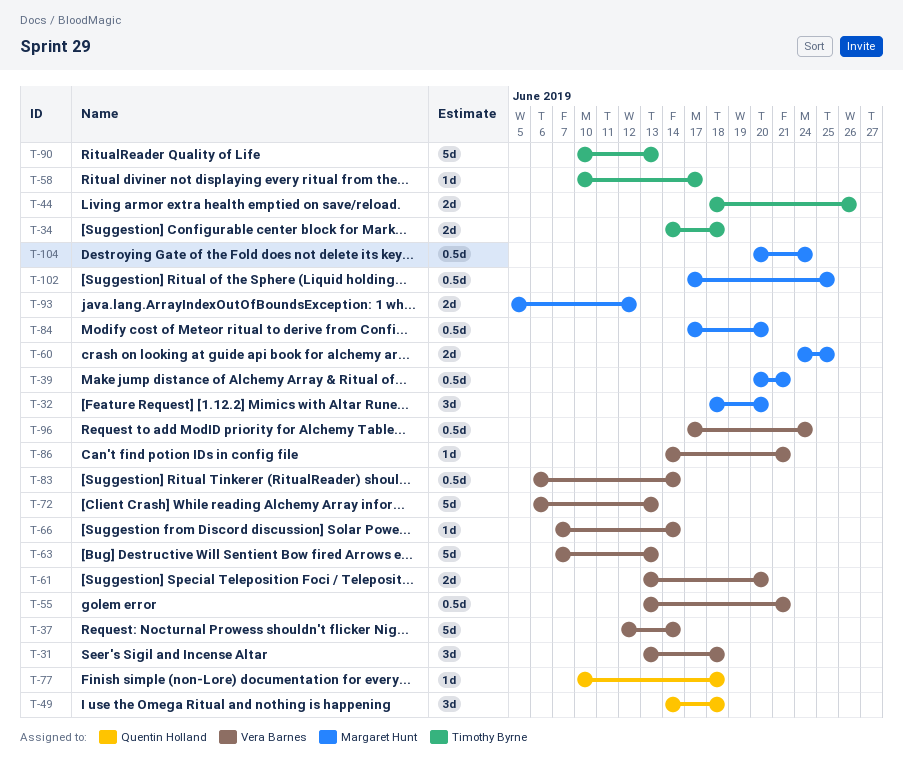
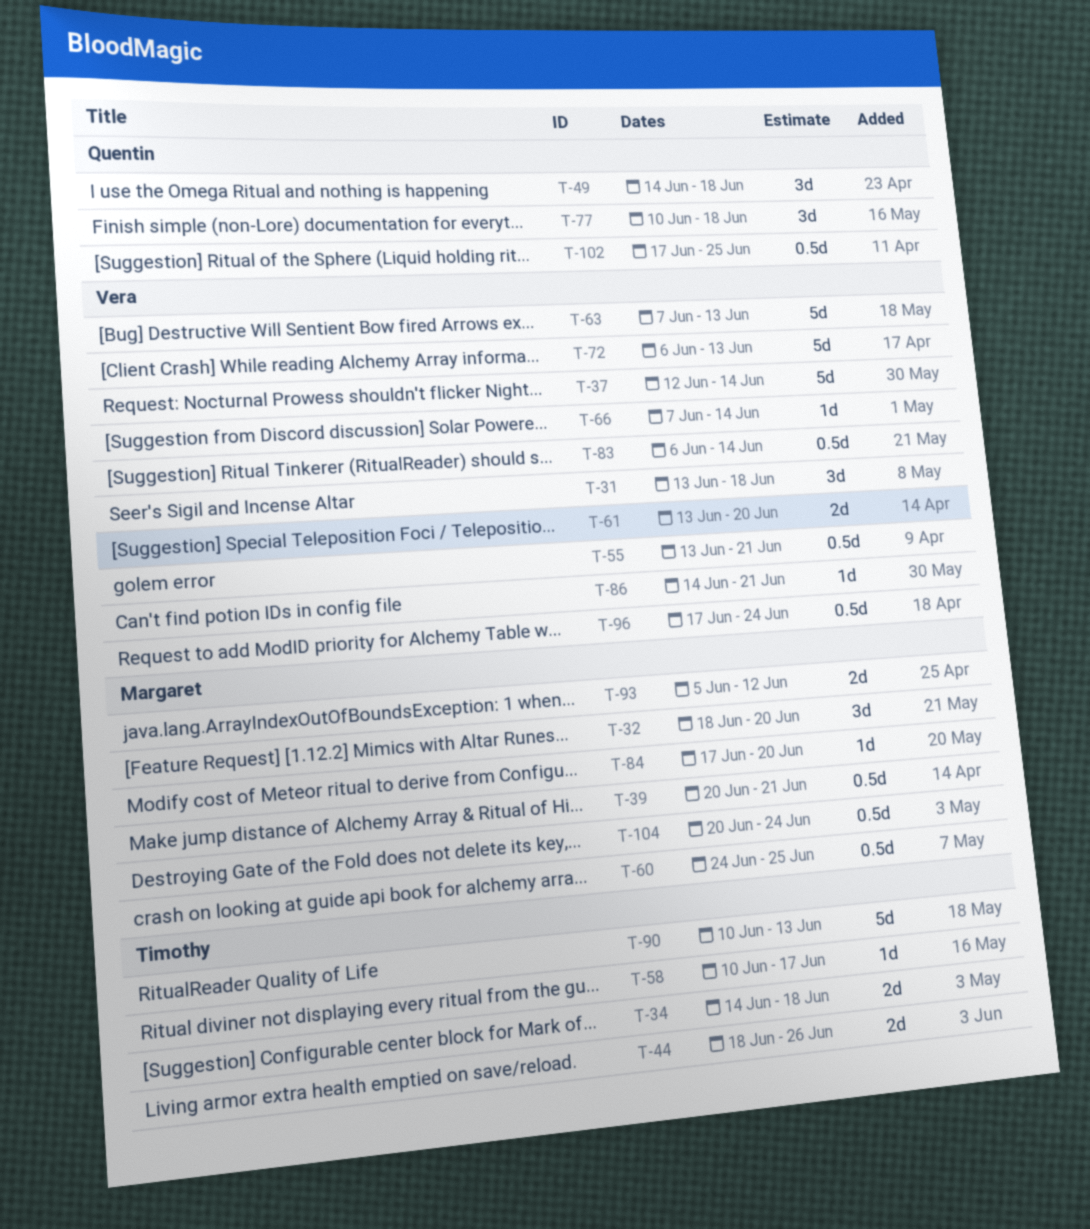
T-60, estimate: 2d -> 0.5d
T-77, estimate: 1d -> 3d
T-84, estimate: 0.5d -> 1d
T-102, owner: Margaret Hunt -> Quentin Holland

